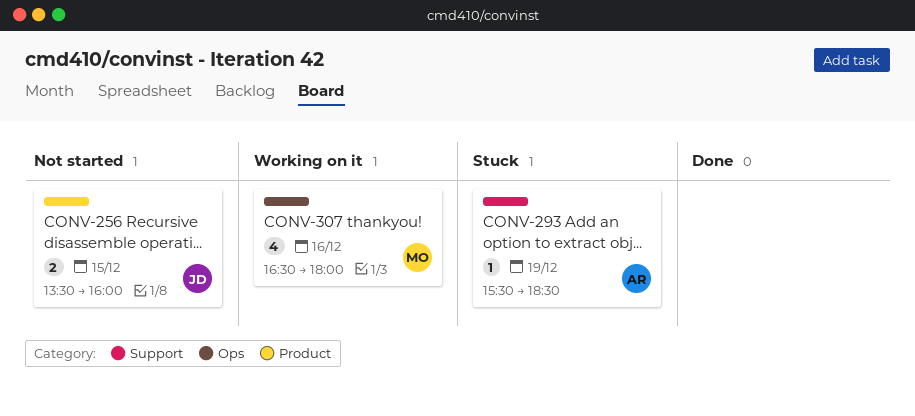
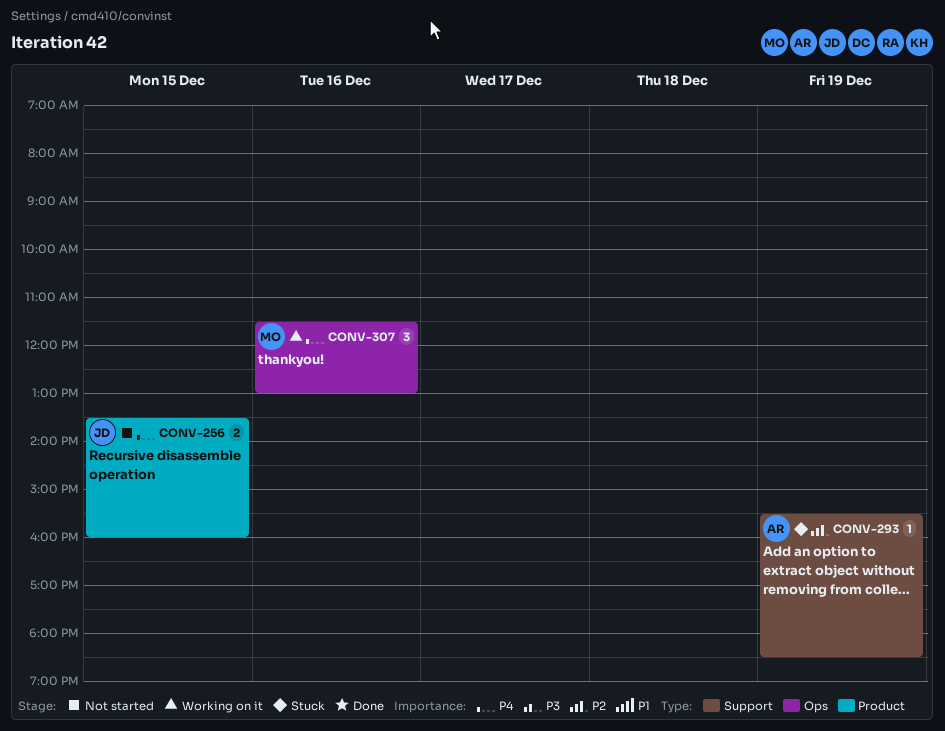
CONV-307, estimate: 4 -> 3
CONV-307, begins: 16:30 -> 11:30
CONV-307, ends: 18:00 -> 13:00

